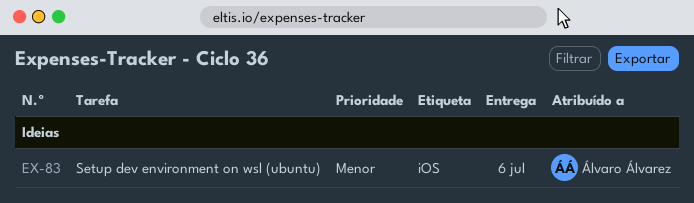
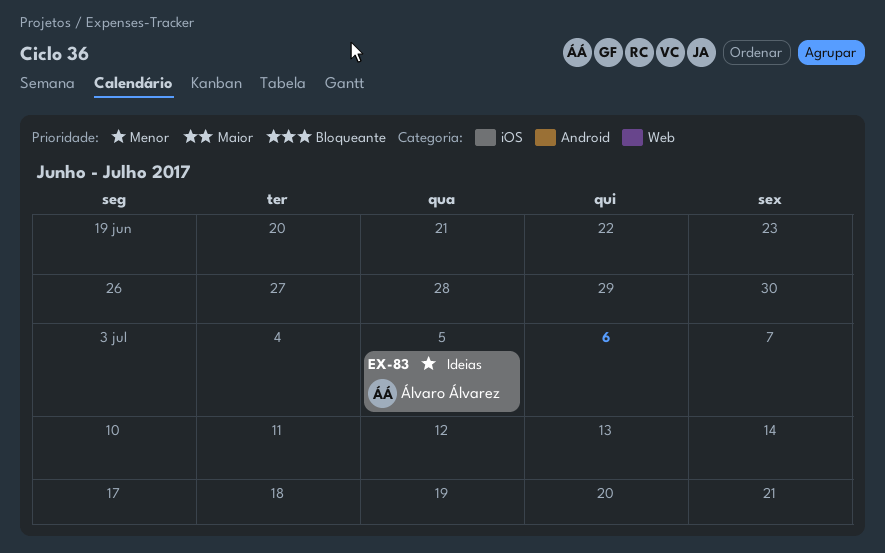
EX-83, due: Jul 6 -> Jul 5

